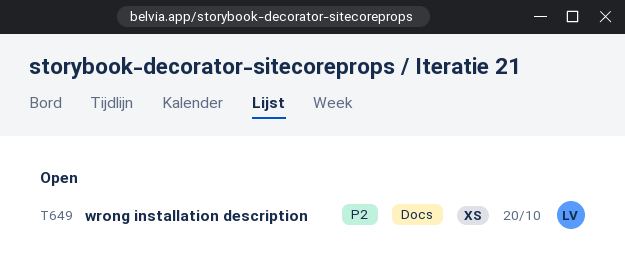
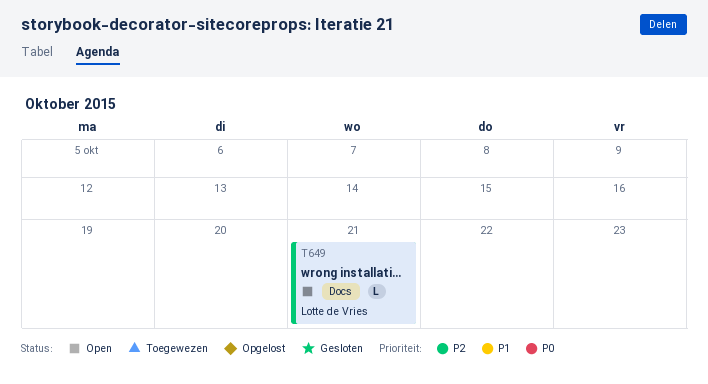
T649, estimate: XS -> L
T649, due: Oct 20 -> Oct 21

